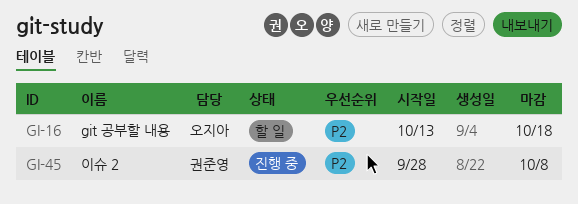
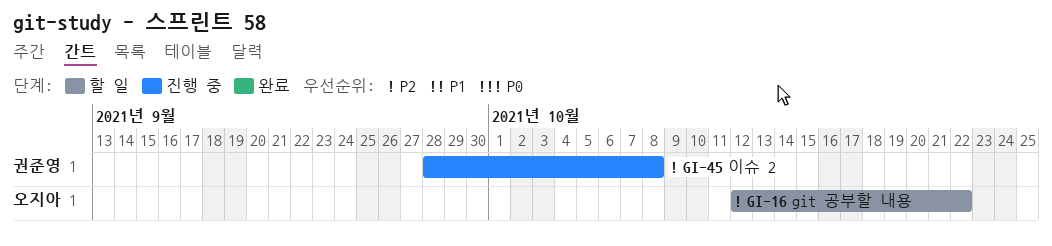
GI-16, start: Oct 13 -> Oct 12
GI-16, due: Oct 18 -> Oct 22

